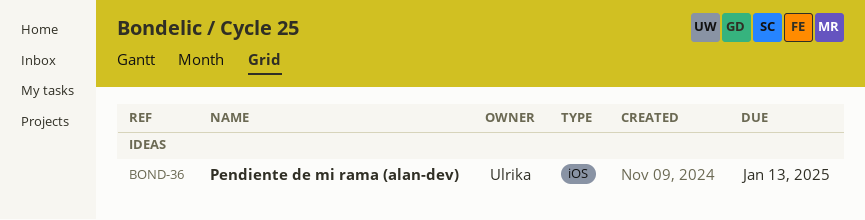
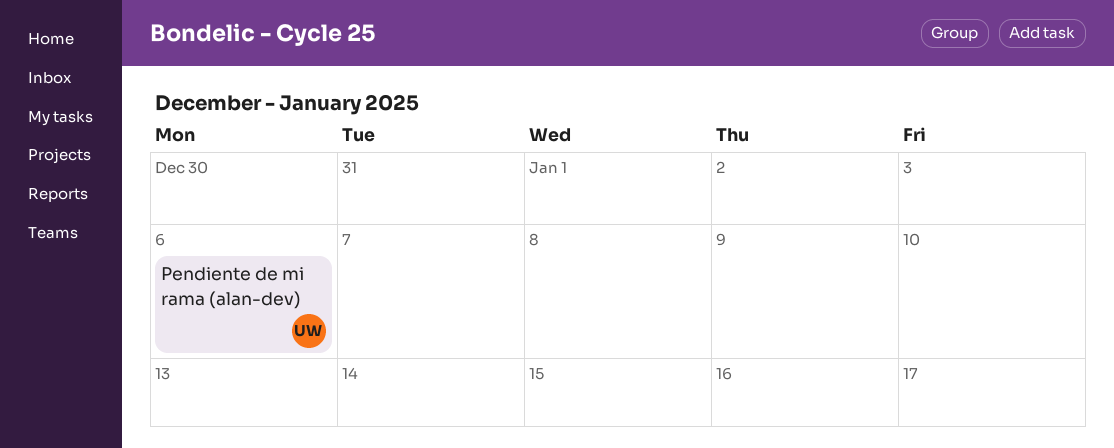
Pendiente de mi rama (alan-dev), due: Jan 13 -> Jan 6

